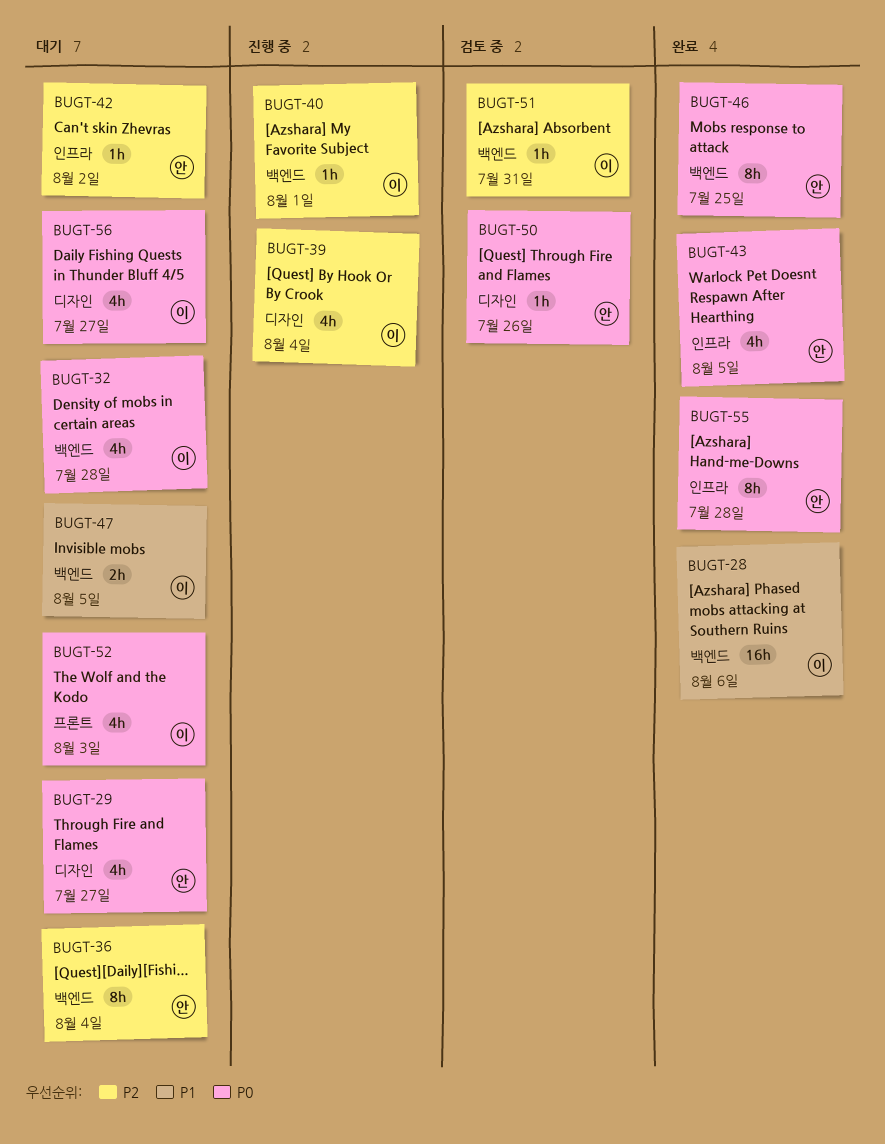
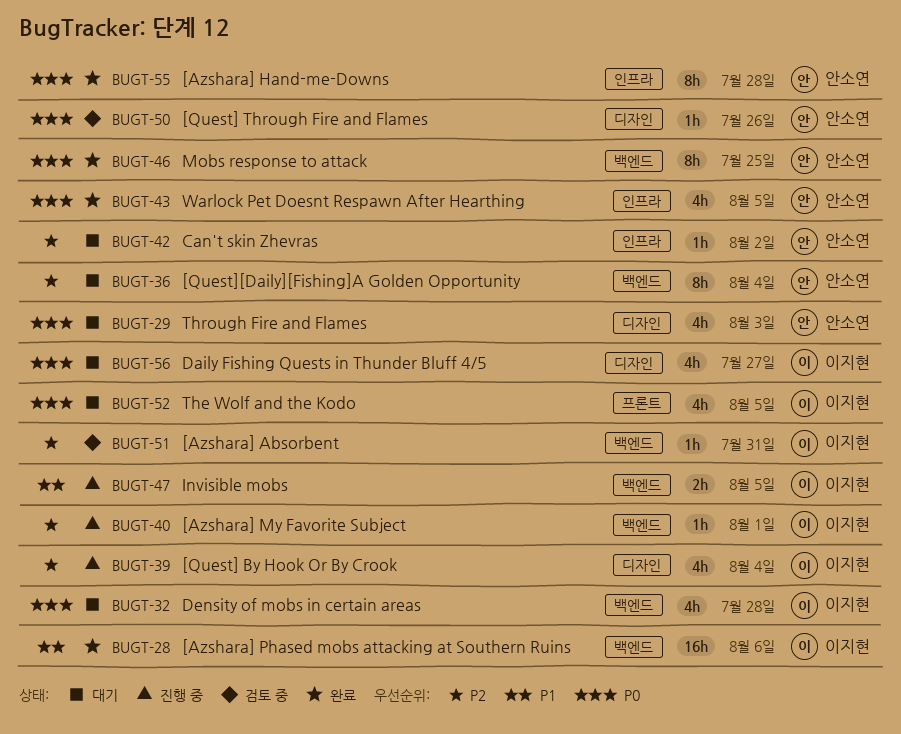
BUGT-29, due: Jul 27 -> Aug 3
BUGT-47, status: 대기 -> 진행 중
BUGT-52, due: Aug 3 -> Aug 5

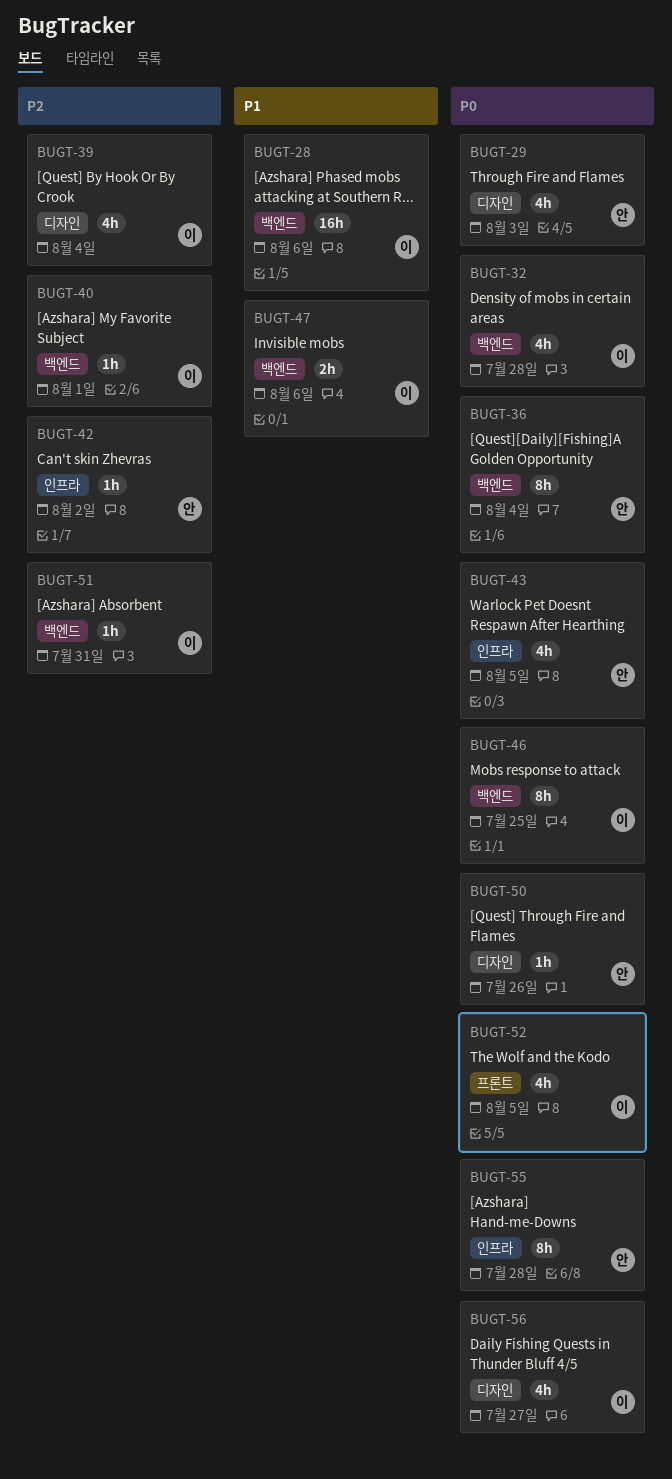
BUGT-36, priority: P2 -> P0
BUGT-46, owner: 안소연 -> 이지현
BUGT-47, due: Aug 5 -> Aug 6

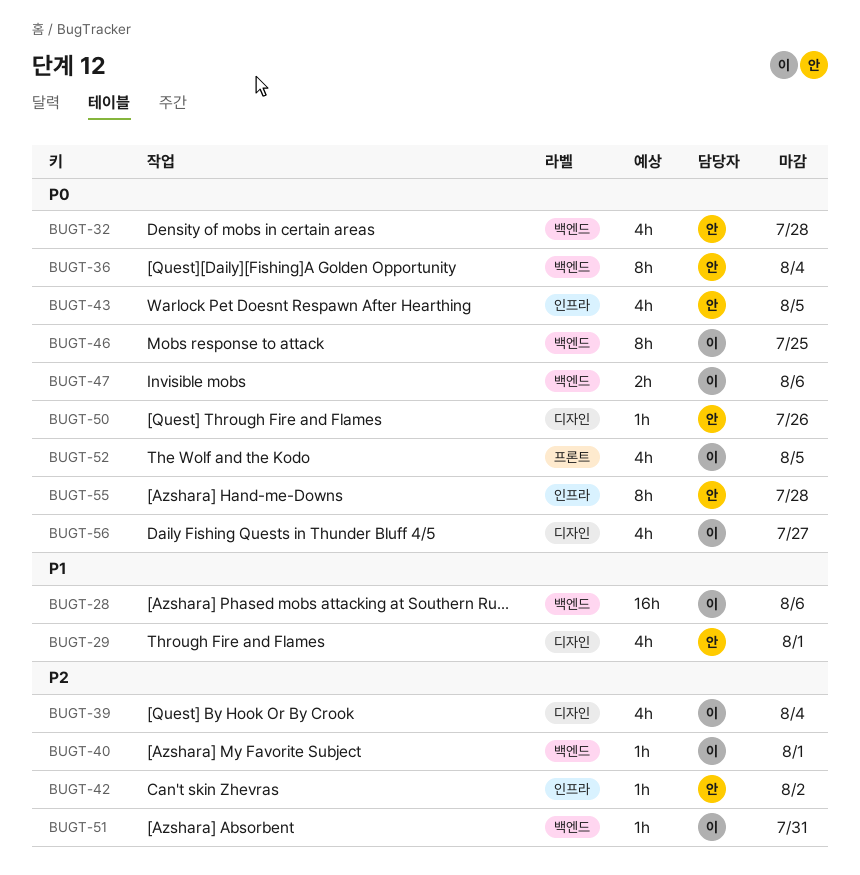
BUGT-29, priority: P0 -> P1
BUGT-29, due: Aug 3 -> Aug 1
BUGT-32, owner: 이 -> 안
BUGT-47, priority: P1 -> P0

